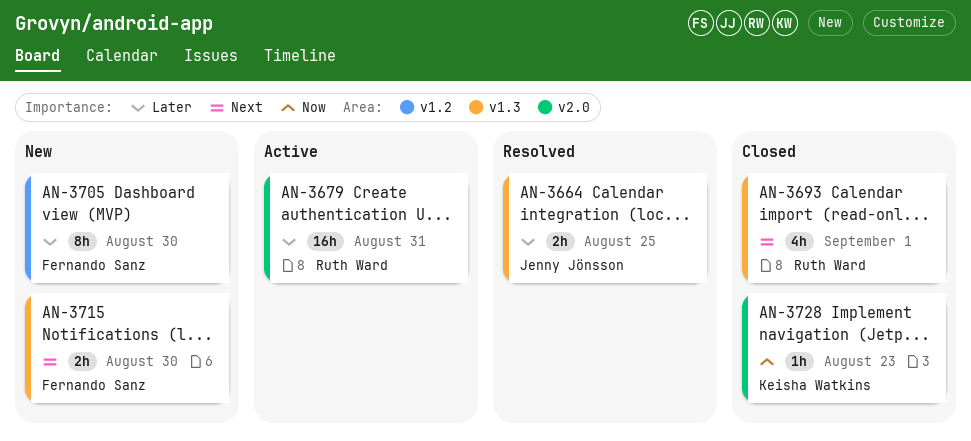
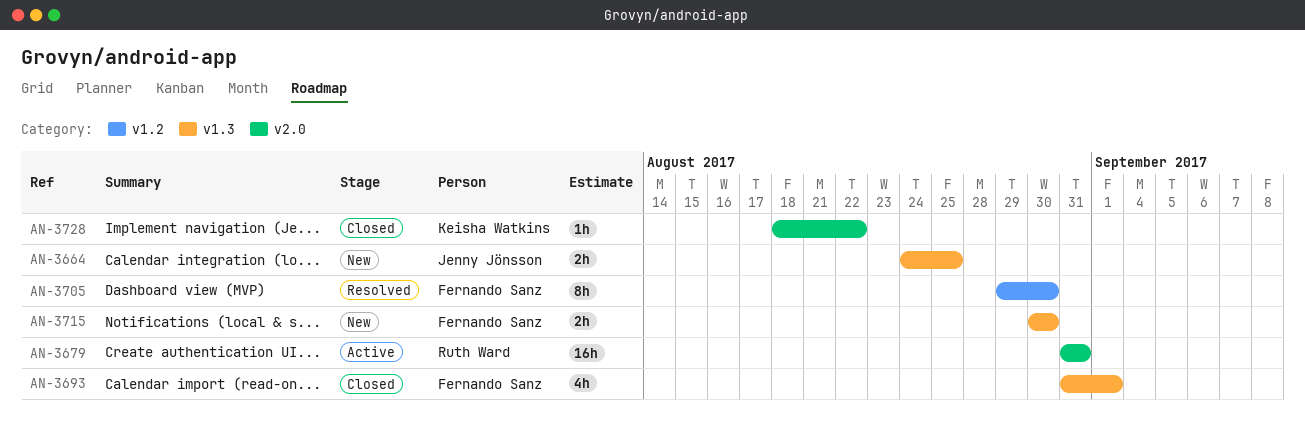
AN-3664, status: Resolved -> New
AN-3693, owner: Ruth Ward -> Fernando Sanz
AN-3705, status: New -> Resolved
AN-3728, due: Aug 23 -> Aug 22

